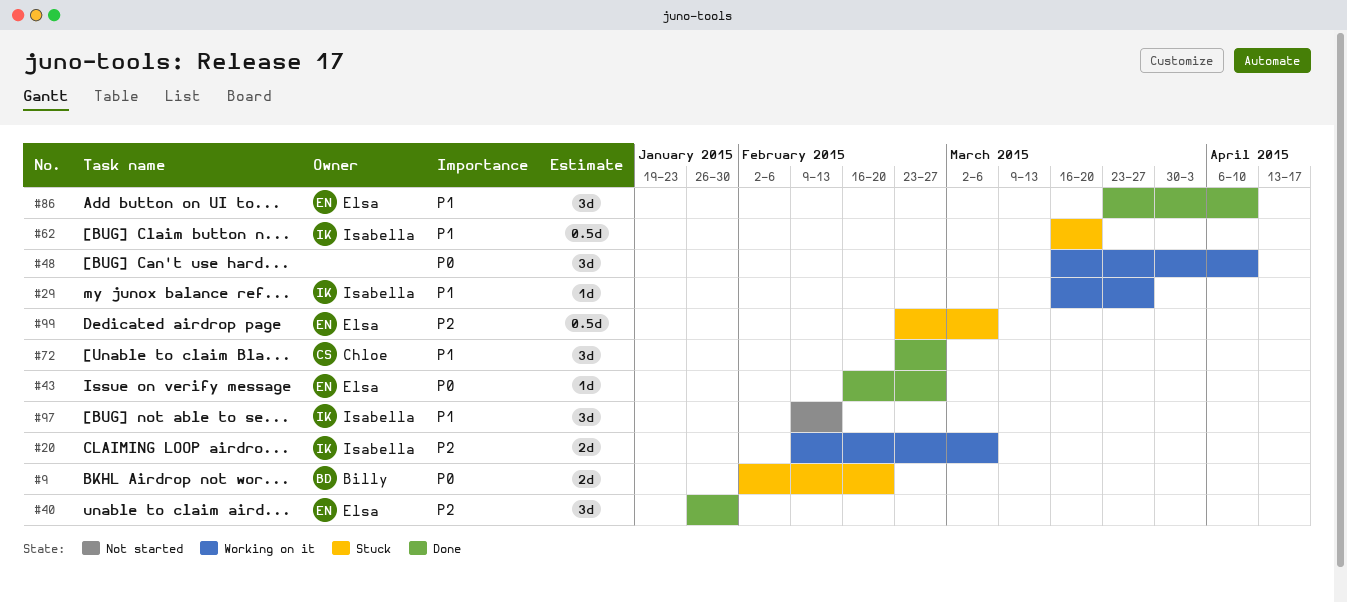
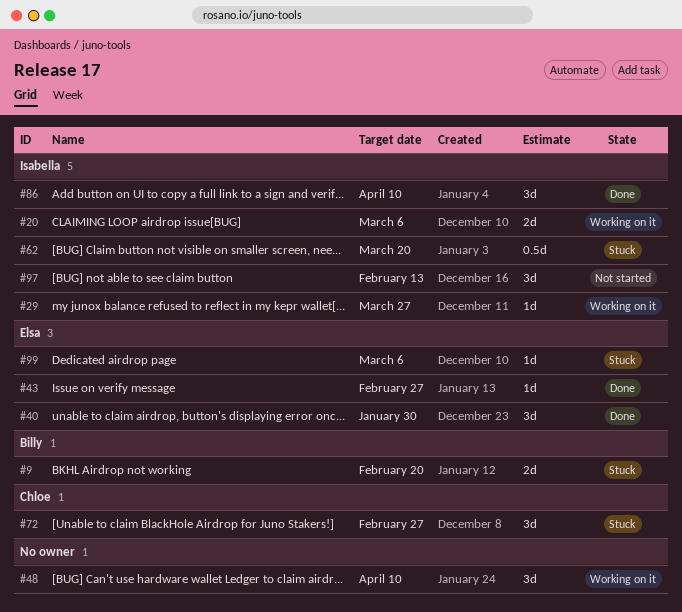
#72, status: Done -> Stuck
#86, owner: Elsa -> Isabella
#99, estimate: 0.5d -> 1d

